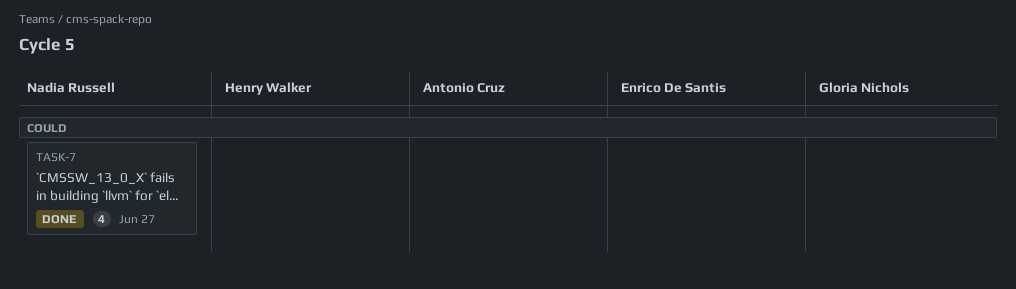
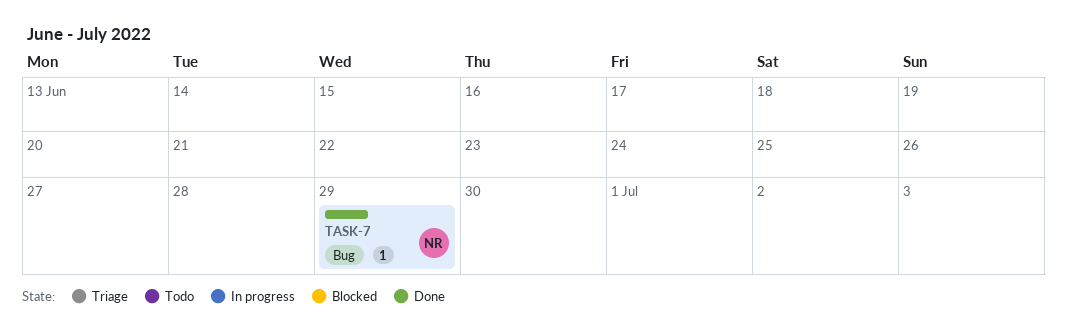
TASK-7, estimate: 4 -> 1
TASK-7, due: Jun 27 -> Jun 29

